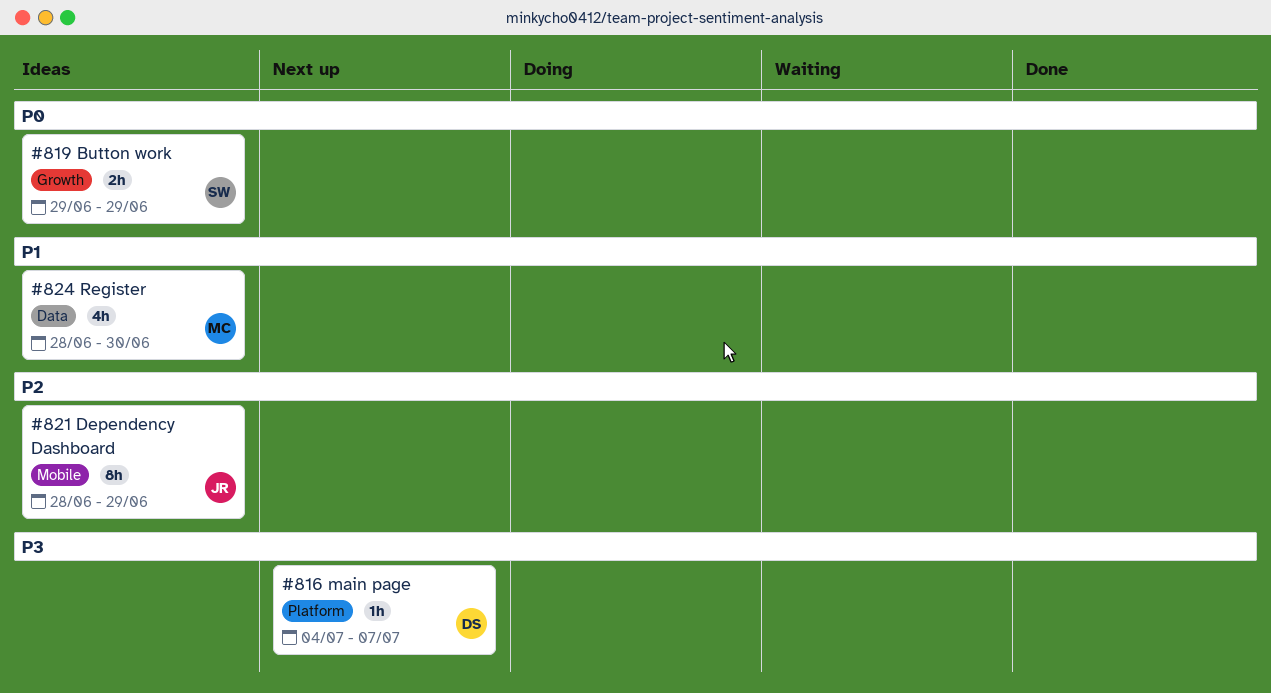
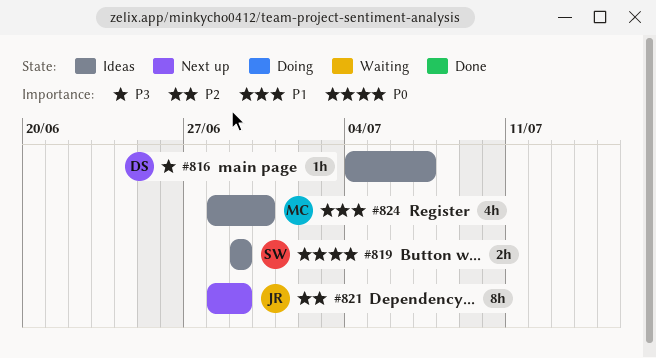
#816, status: Next up -> Ideas
#821, status: Ideas -> Next up

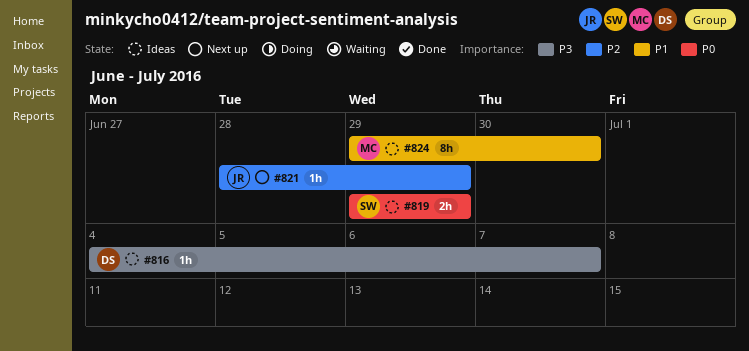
#821, estimate: 8h -> 1h
#824, estimate: 4h -> 8h
#824, start: Jun 28 -> Jun 29

